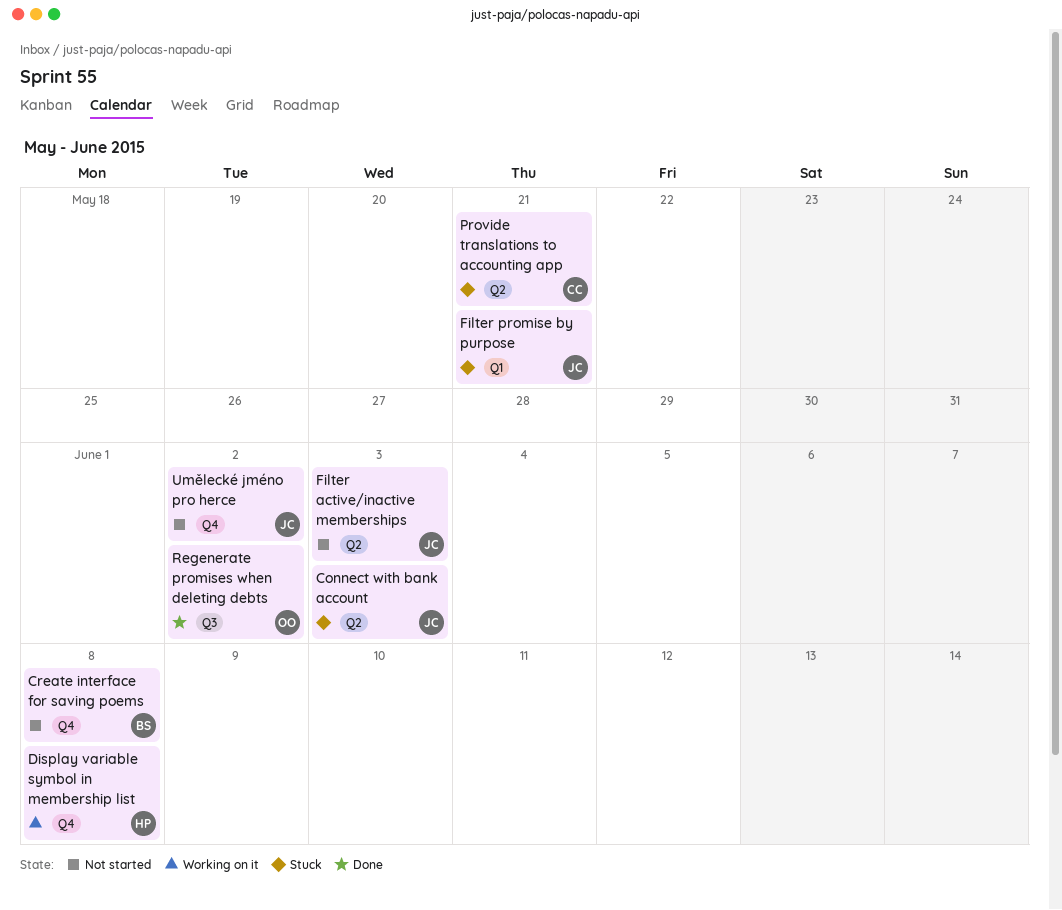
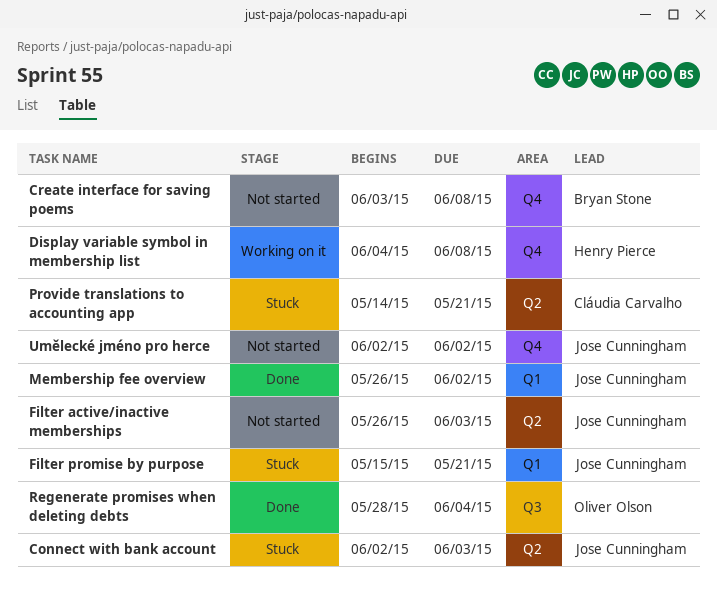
Membership fee overview: none -> present
Regenerate promises when deleting debts, due: Jun 2 -> Jun 4

